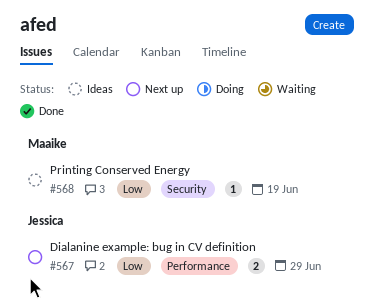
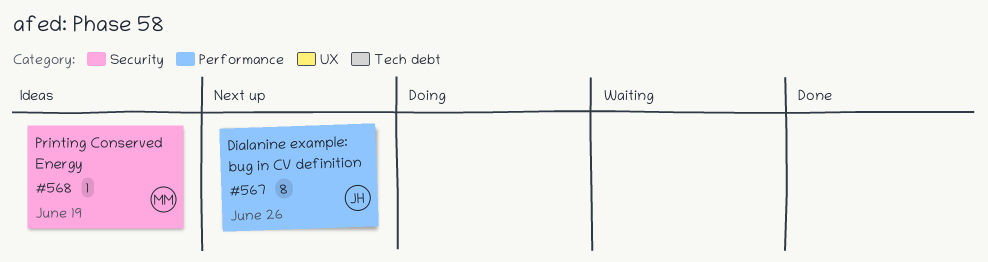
#567, estimate: 2 -> 8
#567, due: Jun 29 -> Jun 26

